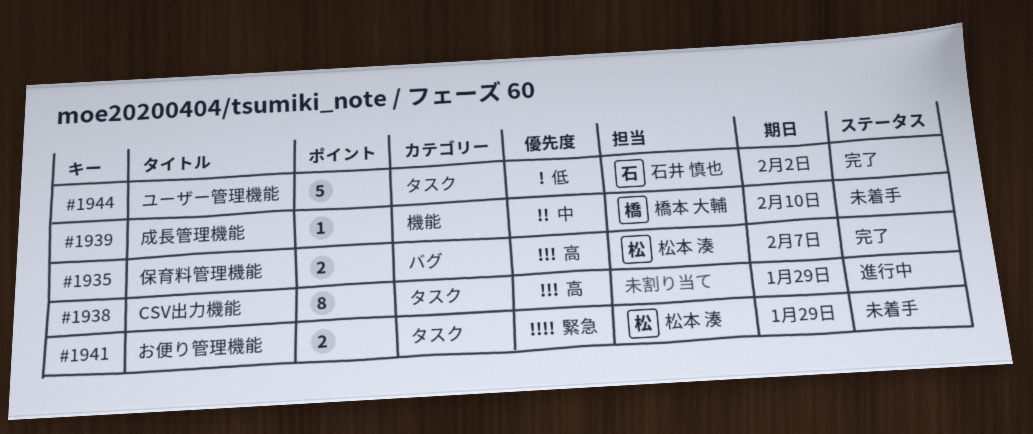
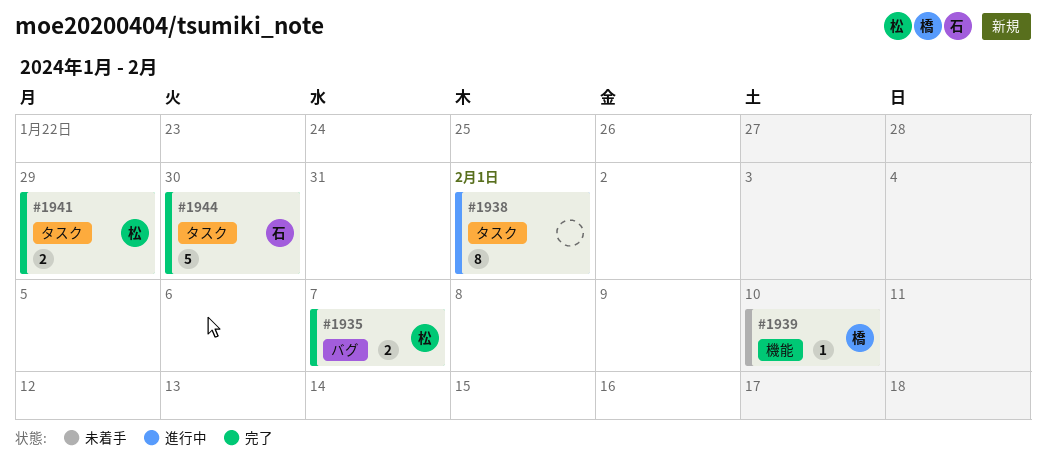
#1938, due: Jan 29 -> Feb 1
#1941, status: 未着手 -> 完了
#1944, due: Feb 2 -> Jan 30

